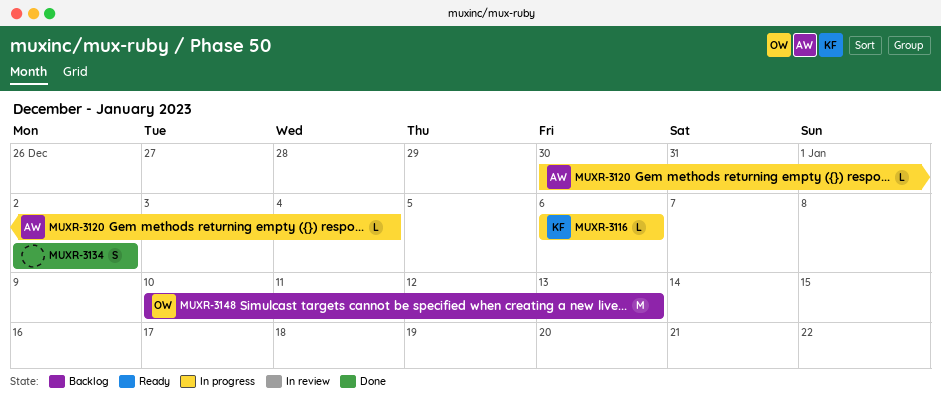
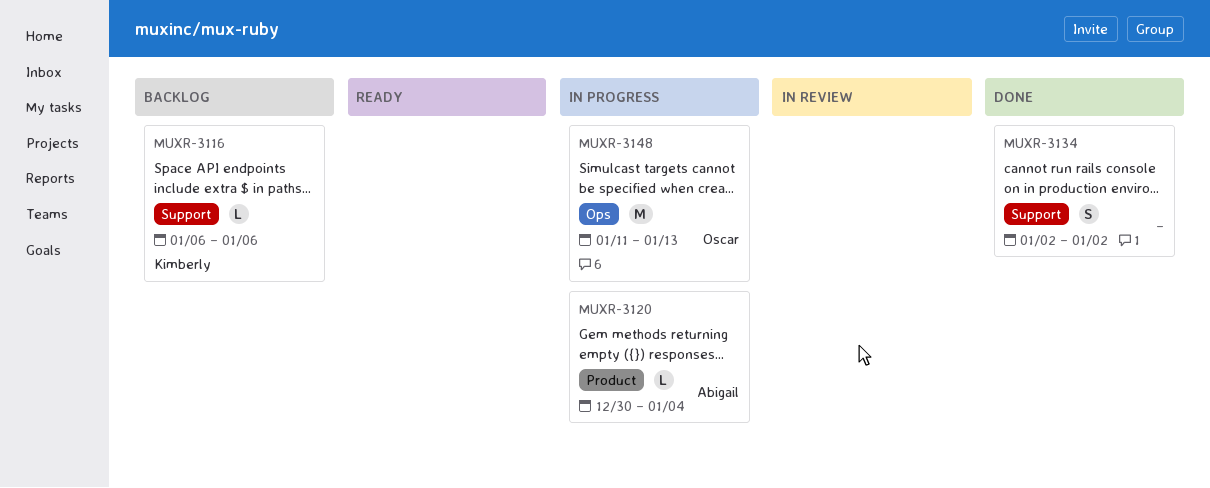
MUXR-3116, status: In progress -> Backlog
MUXR-3148, status: Backlog -> In progress
MUXR-3148, start: Jan 10 -> Jan 11

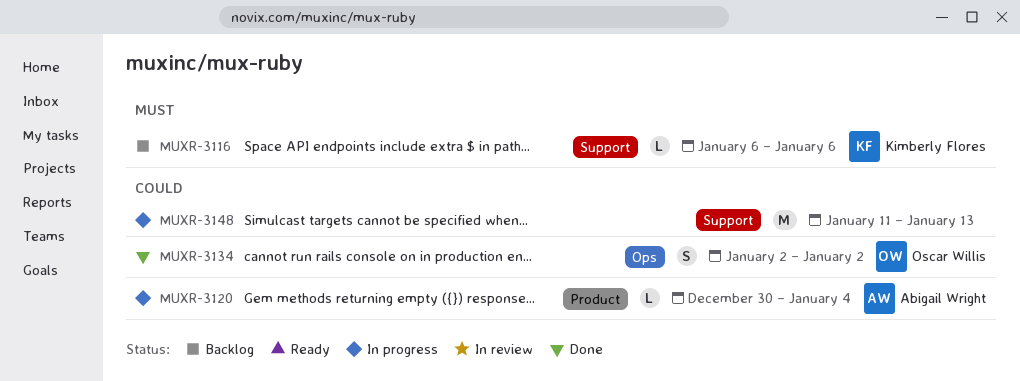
MUXR-3134, owner: none -> Oscar Willis
MUXR-3134, label: Support -> Ops
MUXR-3148, owner: Oscar Willis -> none
MUXR-3148, label: Ops -> Support

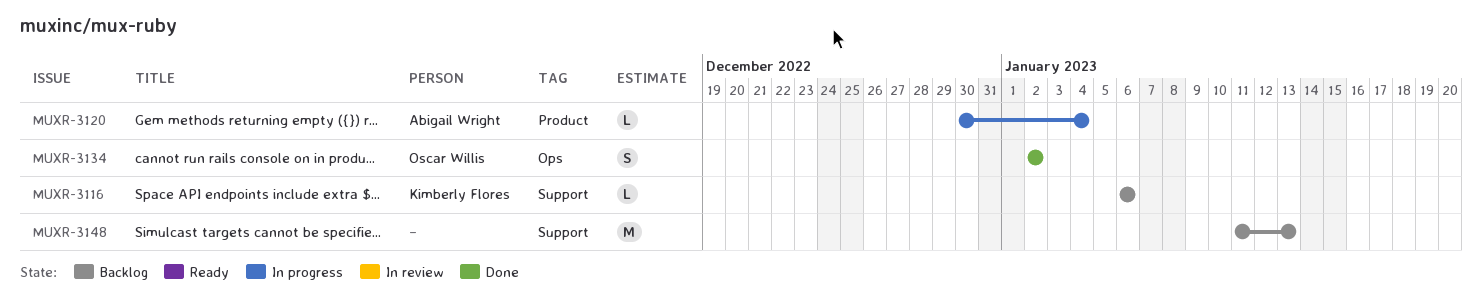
MUXR-3148, status: In progress -> Backlog

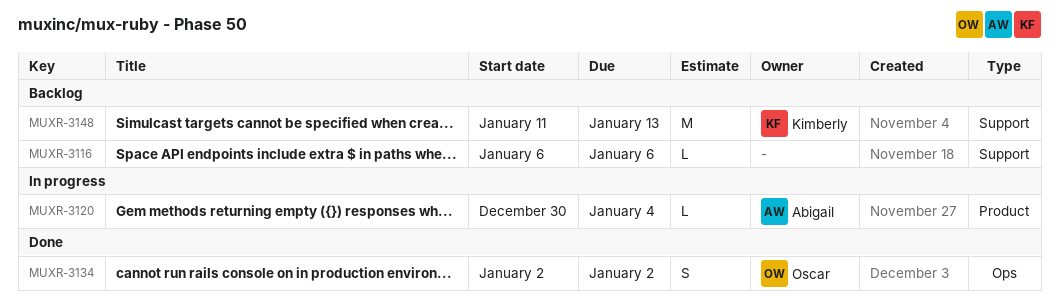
MUXR-3116, owner: Kimberly Flores -> none
MUXR-3148, owner: none -> Kimberly Flores

